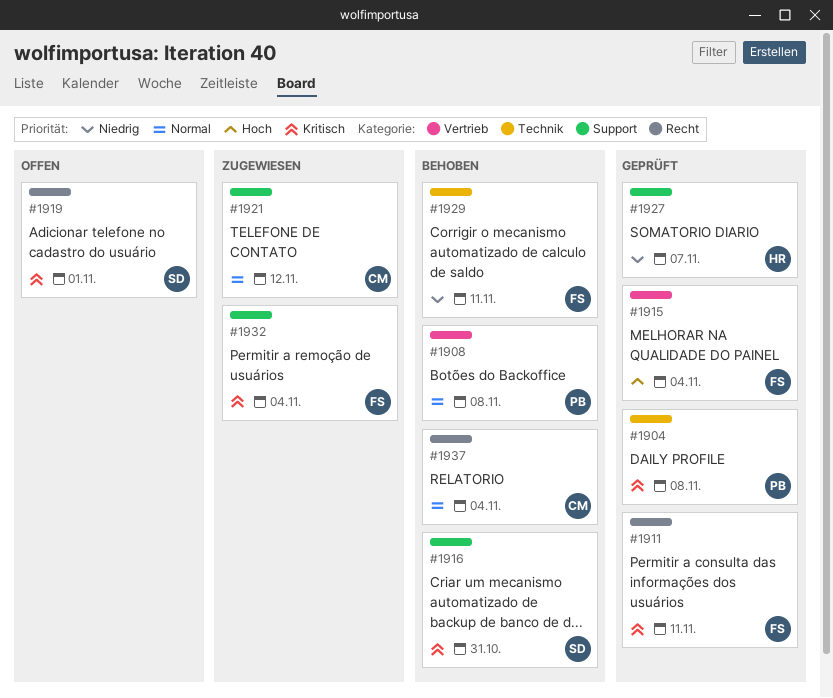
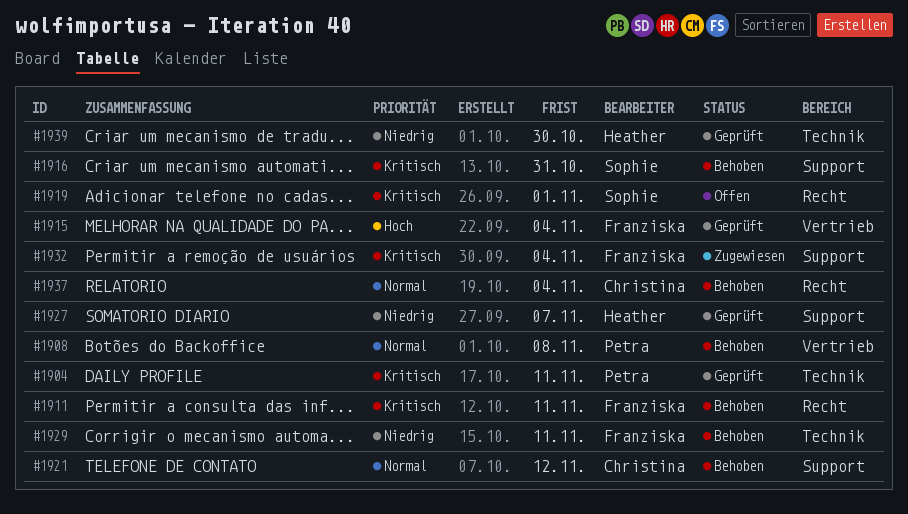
#1904, due: Nov 8 -> Nov 11
#1911, status: Geprüft -> Behoben
#1921, status: Zugewiesen -> Behoben
#1939: none -> present

